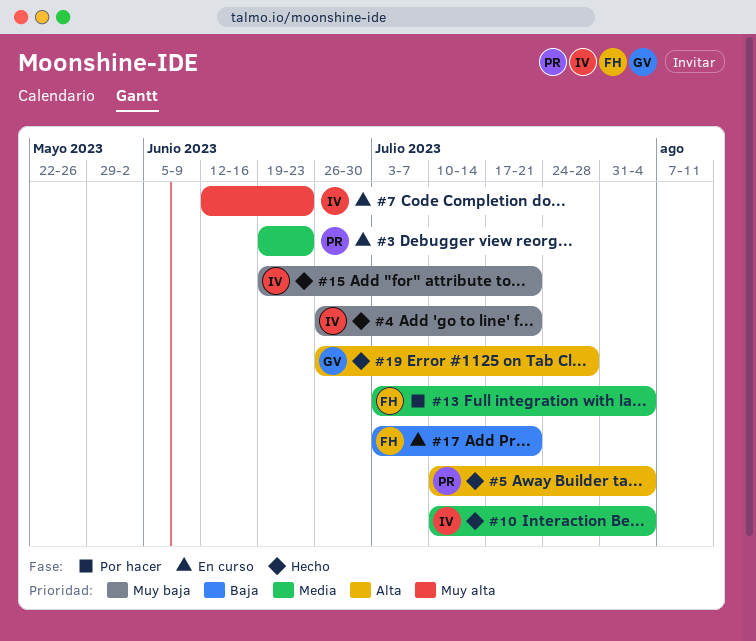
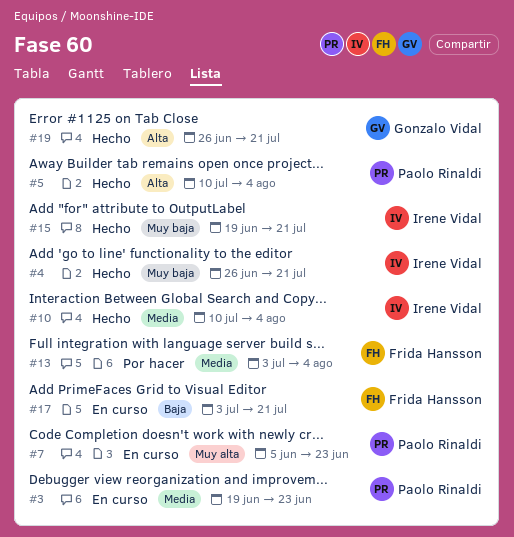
#7, owner: Irene Vidal -> Paolo Rinaldi
#7, start: Jun 12 -> Jun 5
#19, due: Jul 28 -> Jul 21

